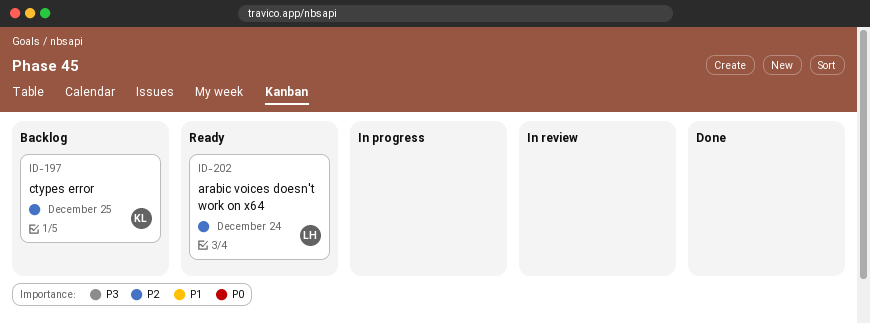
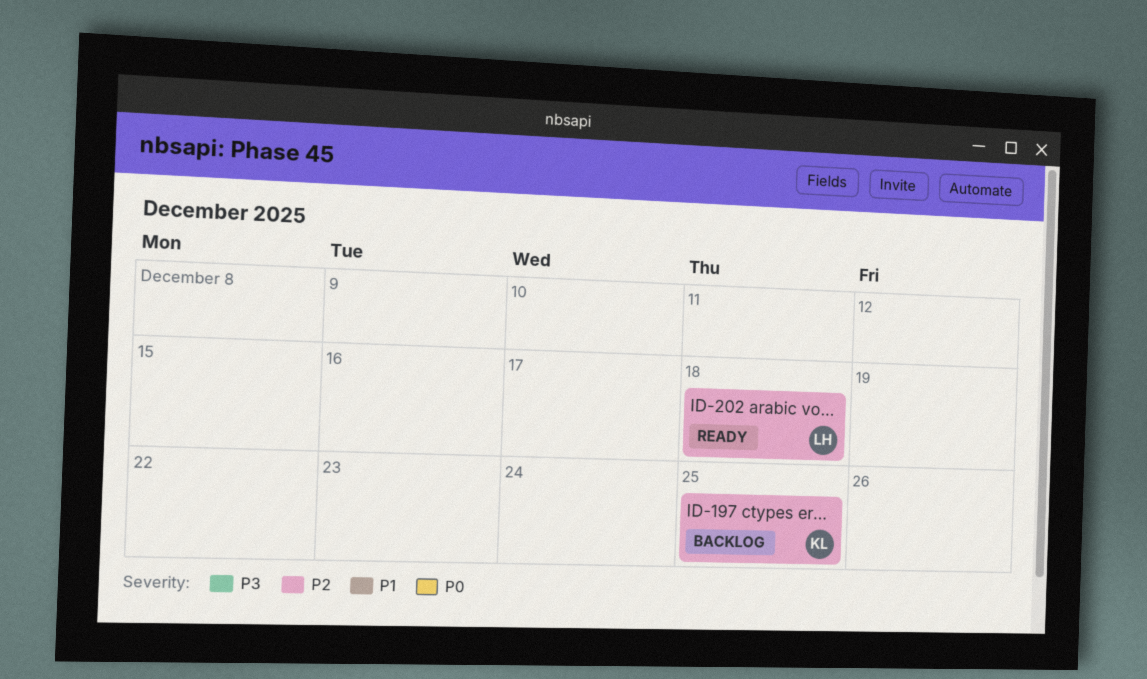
ID-202, due: Dec 24 -> Dec 18

